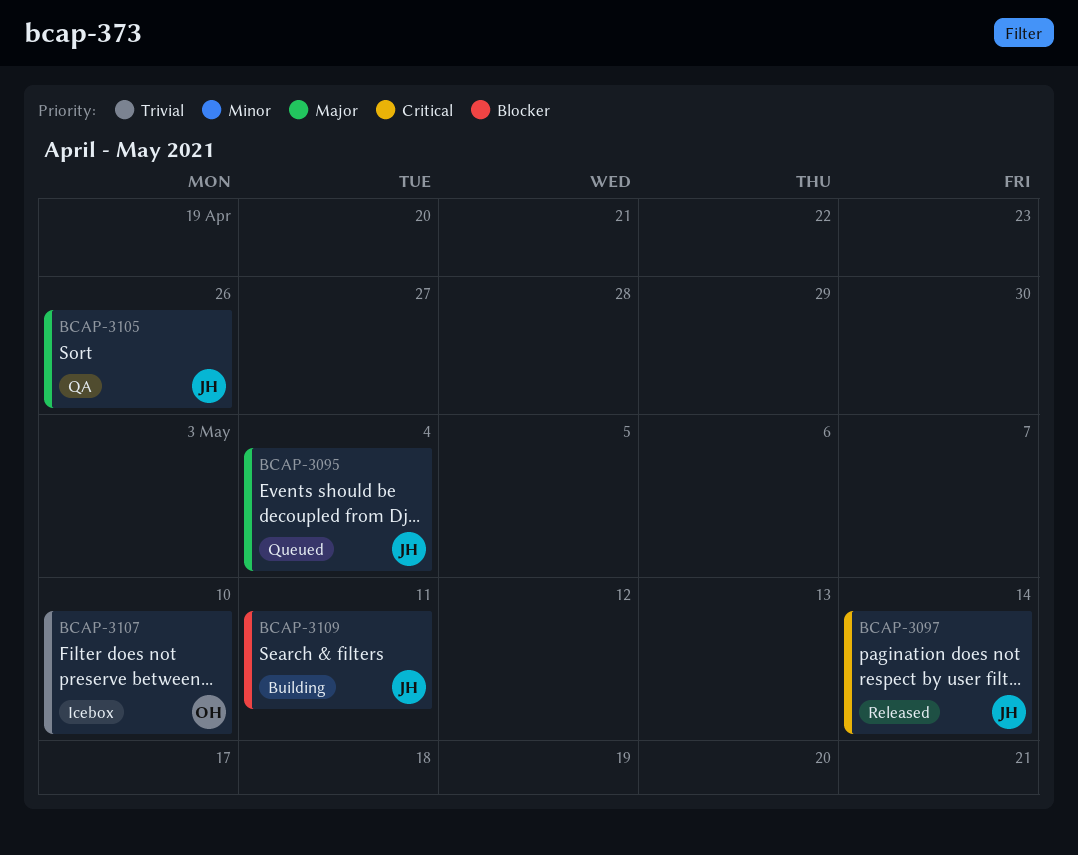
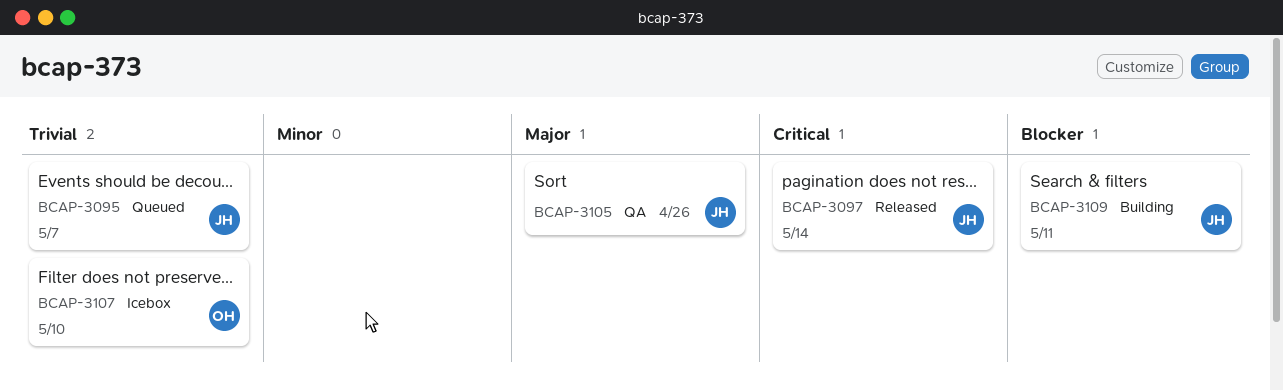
BCAP-3095, priority: Major -> Trivial
BCAP-3095, due: May 4 -> May 7

